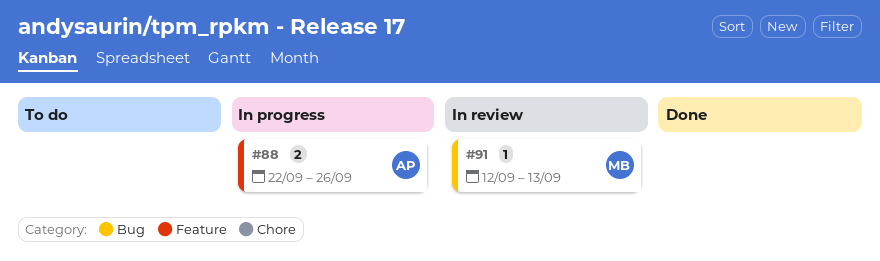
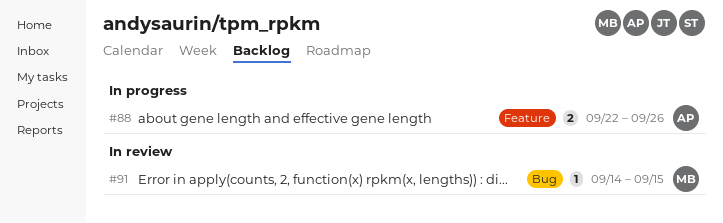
#91, start: Sep 12 -> Sep 14
#91, due: Sep 13 -> Sep 15

